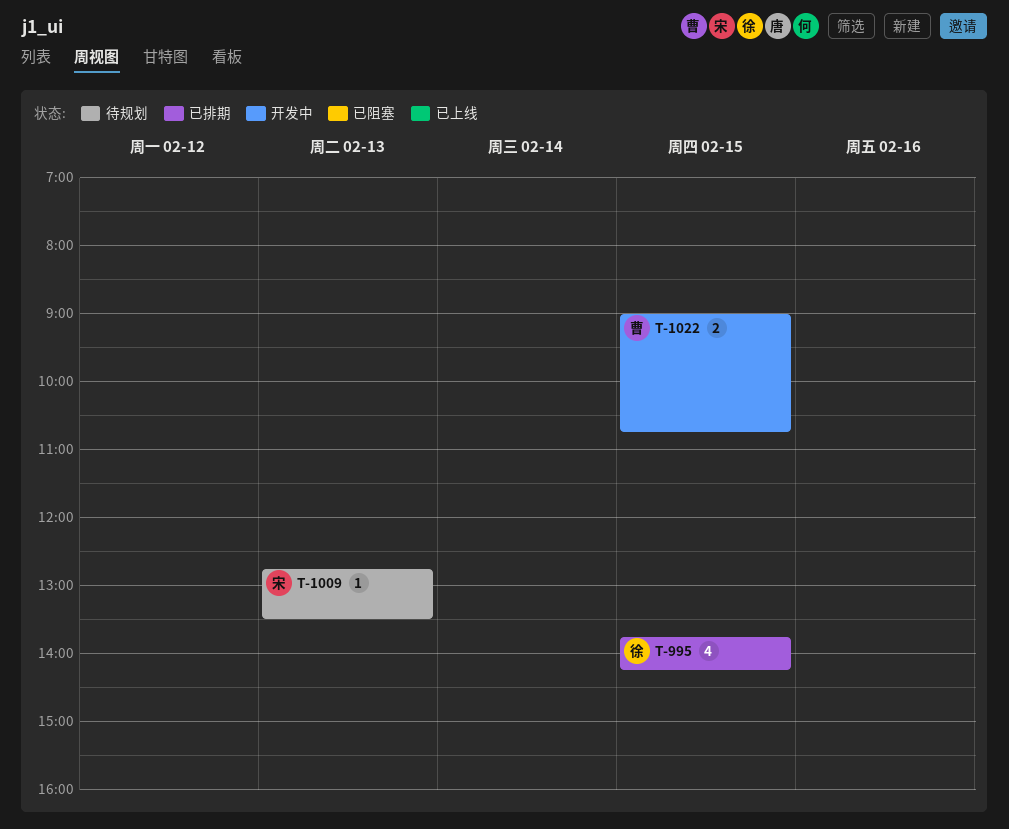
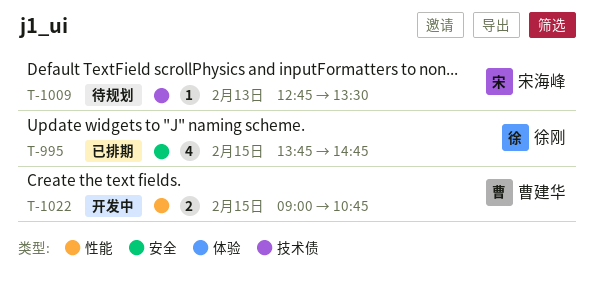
T-995, ends: 14:15 -> 14:45

